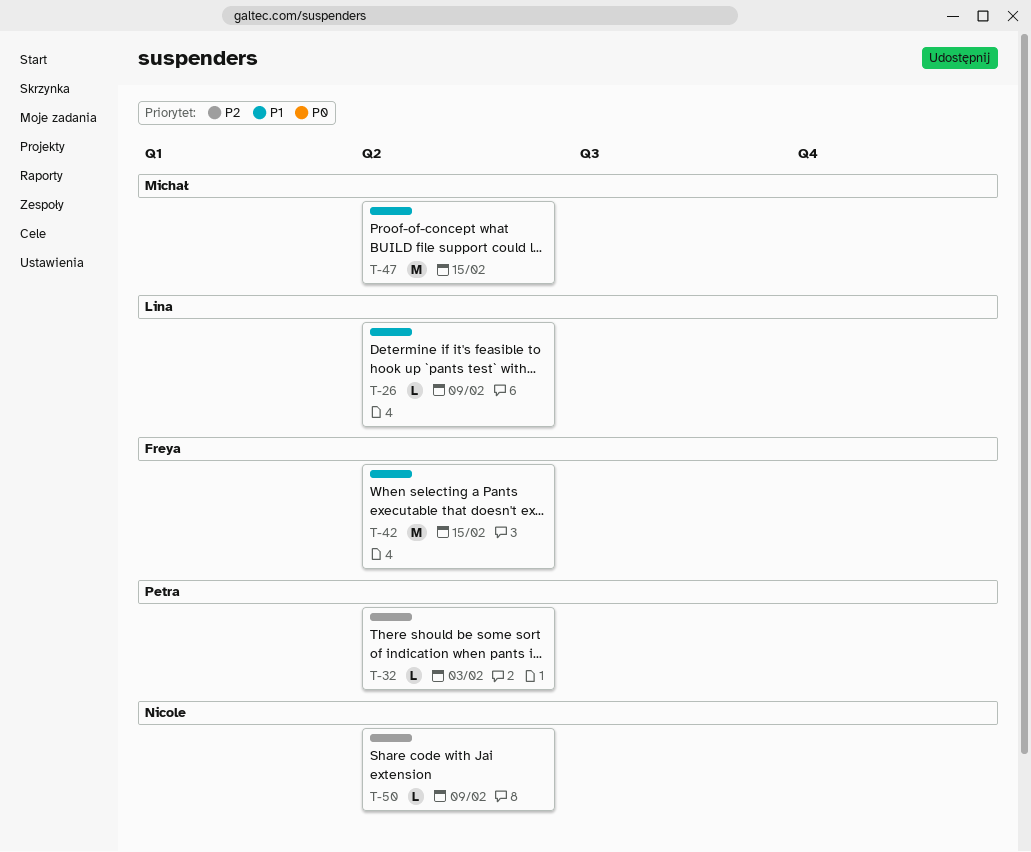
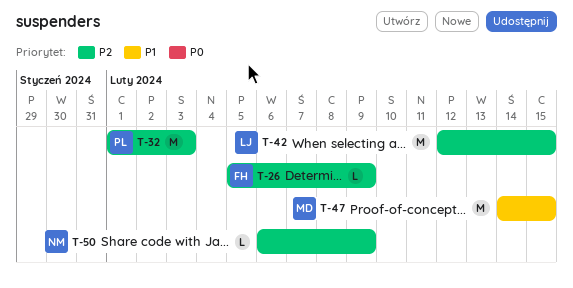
T-26, owner: Lina -> Freya
T-26, priority: P1 -> P2
T-32, estimate: L -> M
T-42, owner: Freya -> Lina
T-42, priority: P1 -> P2

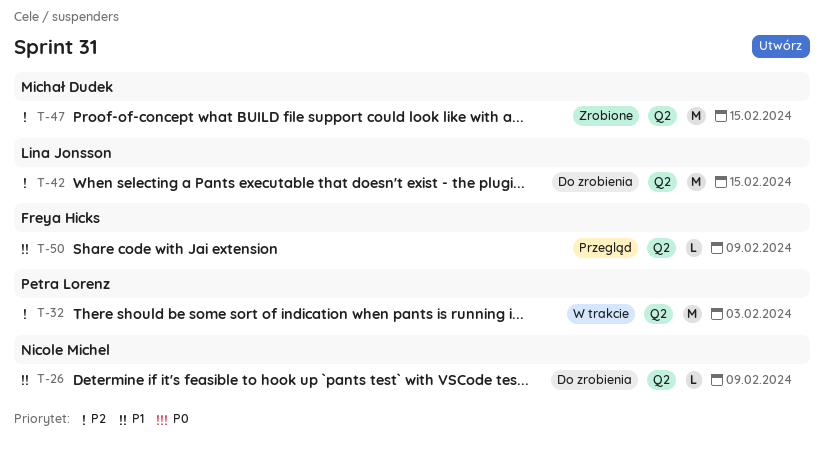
T-26, owner: Freya Hicks -> Nicole Michel
T-26, priority: P2 -> P1
T-47, priority: P1 -> P2
T-50, owner: Nicole Michel -> Freya Hicks
T-50, priority: P2 -> P1

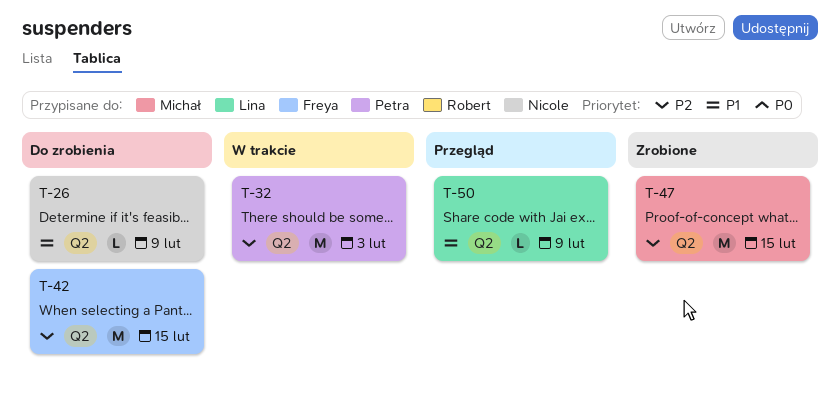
T-42, owner: Lina Jonsson -> Freya Hicks
T-50, owner: Freya Hicks -> Lina Jonsson

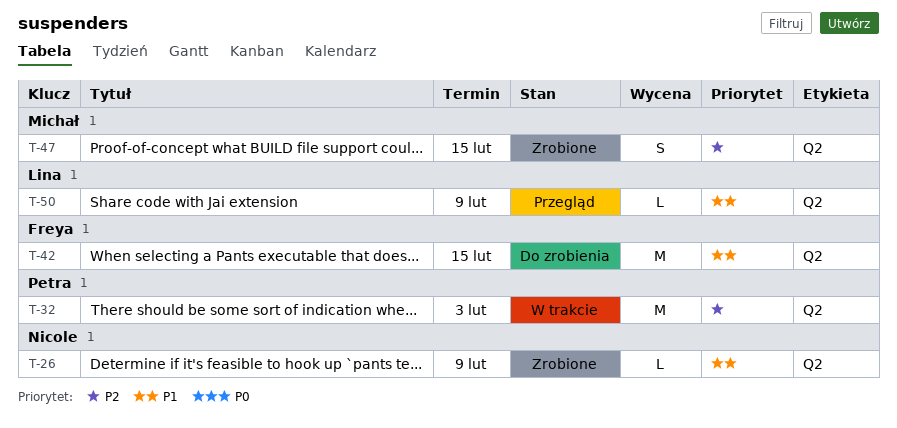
T-26, status: Do zrobienia -> Zrobione
T-42, priority: P2 -> P1
T-47, estimate: M -> S

